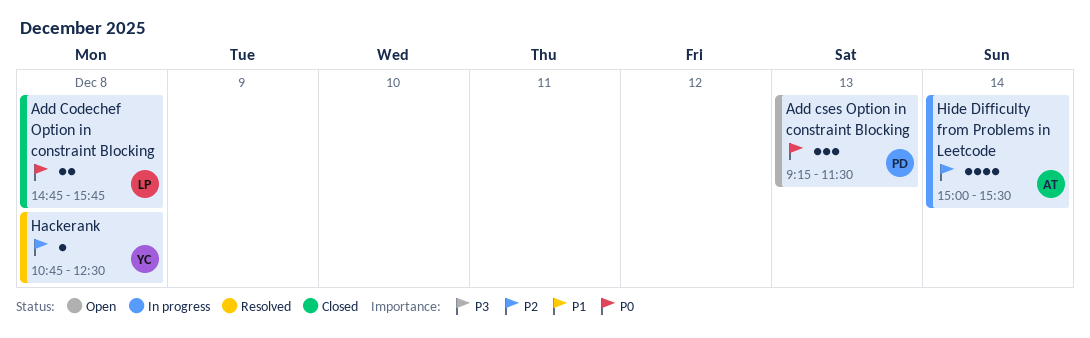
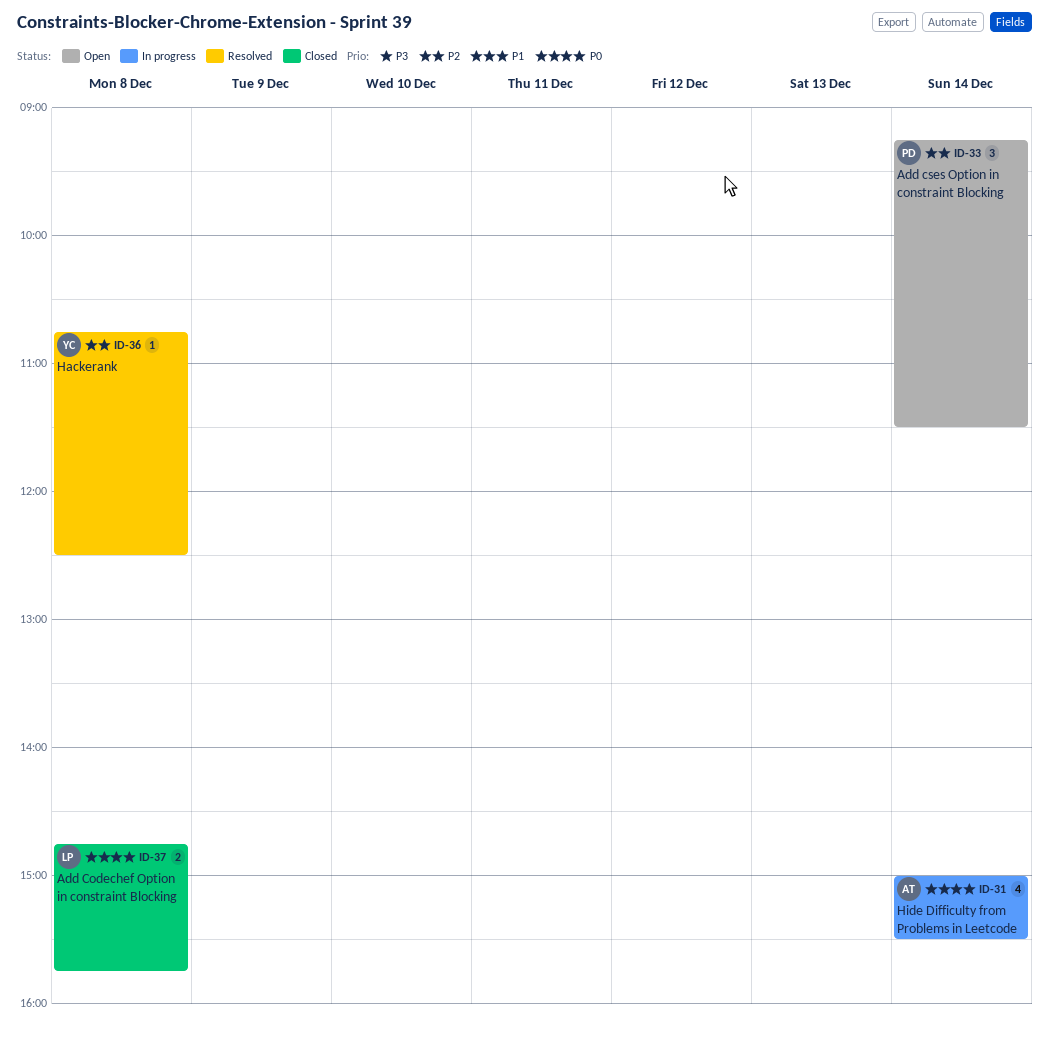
Add cses Option in constraint Blocking, priority: P0 -> P2
Add cses Option in constraint Blocking, day: Dec 13 -> Dec 14
Hide Difficulty from Problems in Leetcode, priority: P2 -> P0

